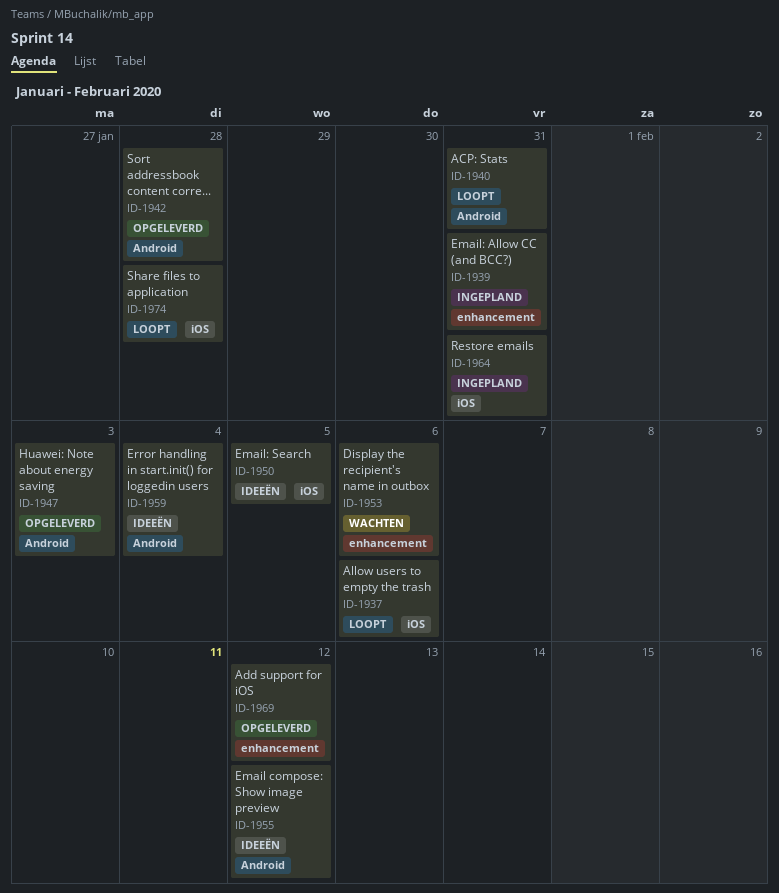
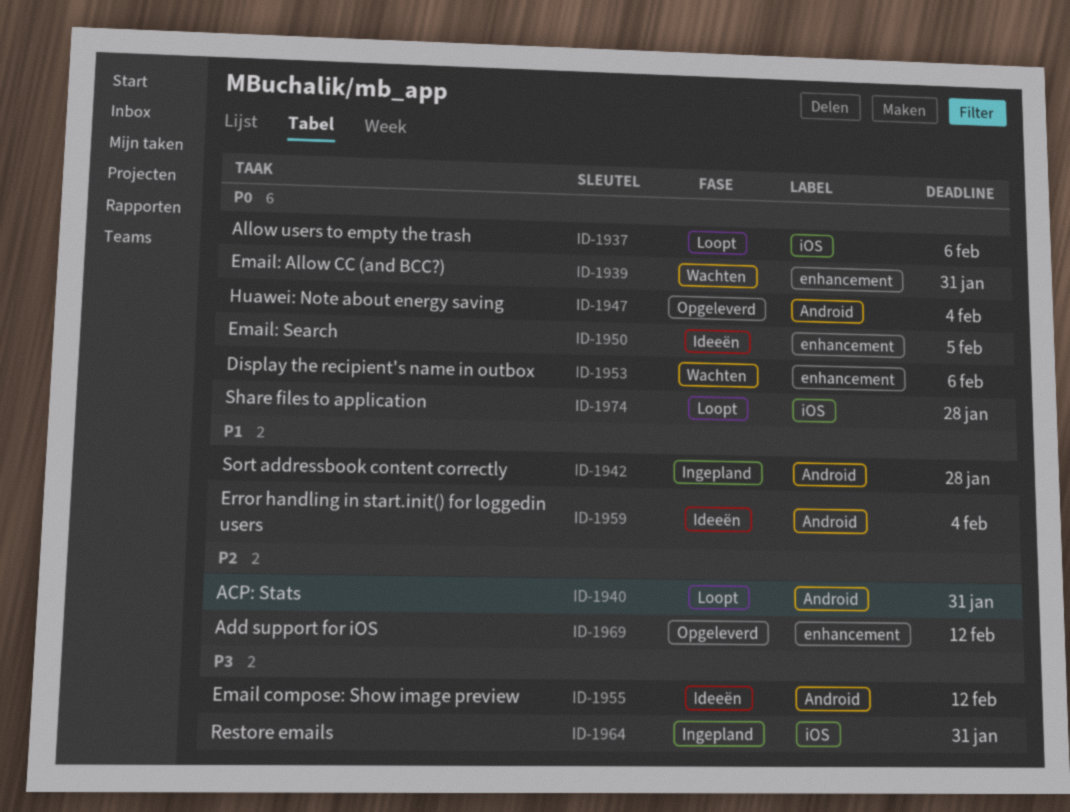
ID-1939, status: Ingepland -> Wachten
ID-1942, status: Opgeleverd -> Ingepland
ID-1947, due: Feb 3 -> Feb 4
ID-1950, label: iOS -> enhancement

